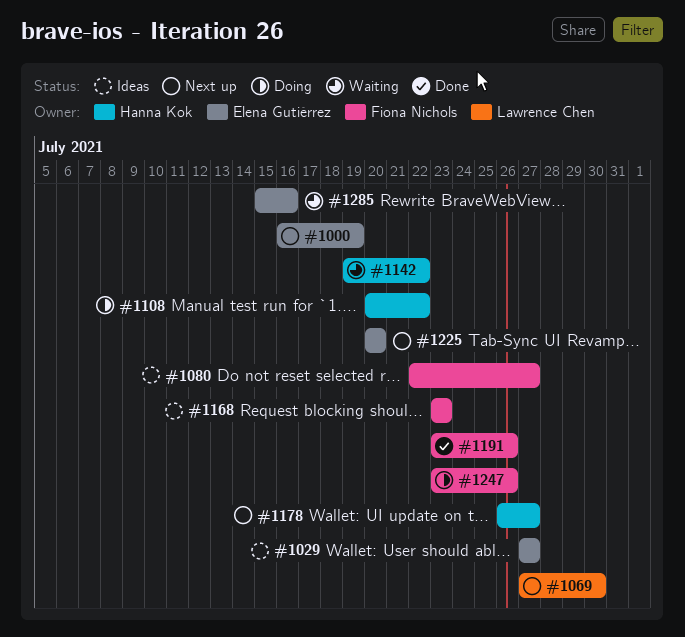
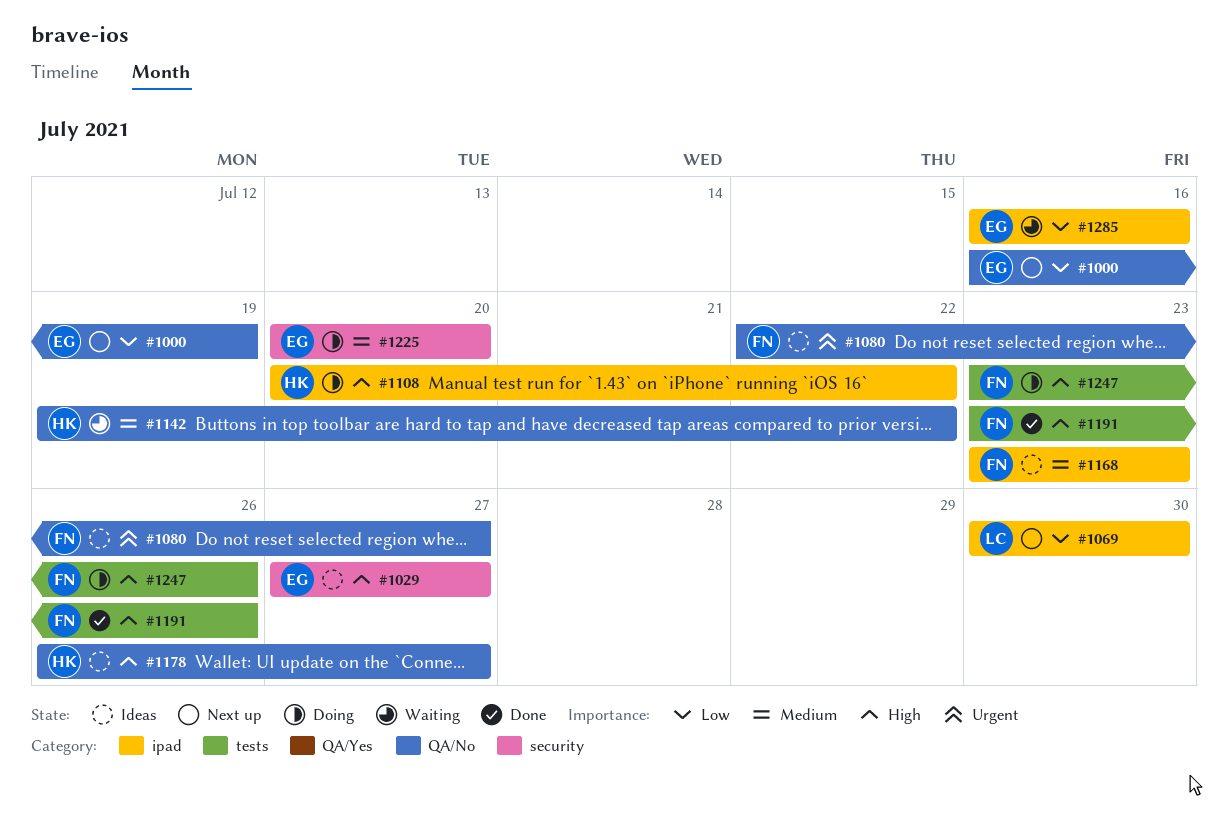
#1069, start: Jul 27 -> Jul 30
#1178, status: Next up -> Ideas
#1225, status: Next up -> Doing
#1285, start: Jul 15 -> Jul 16

